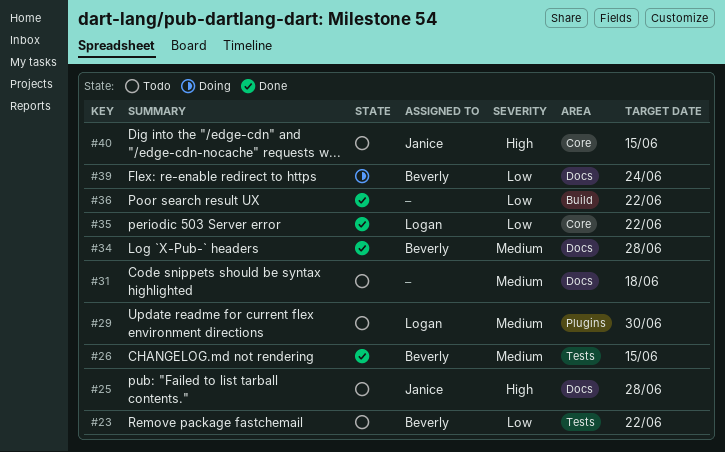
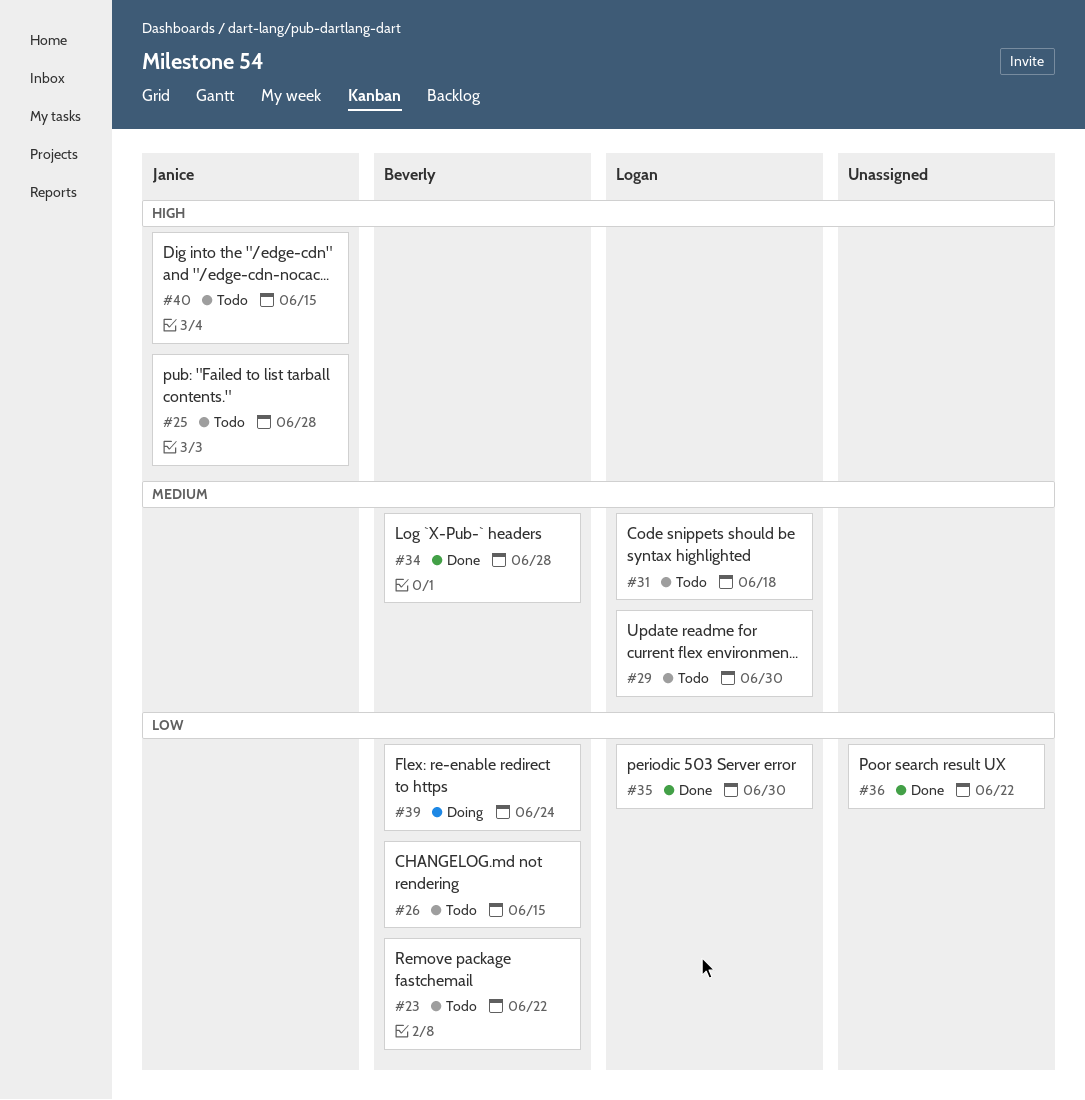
#26, status: Done -> Todo
#26, priority: Medium -> Low
#31, owner: none -> Logan
#35, due: Jun 22 -> Jun 30

